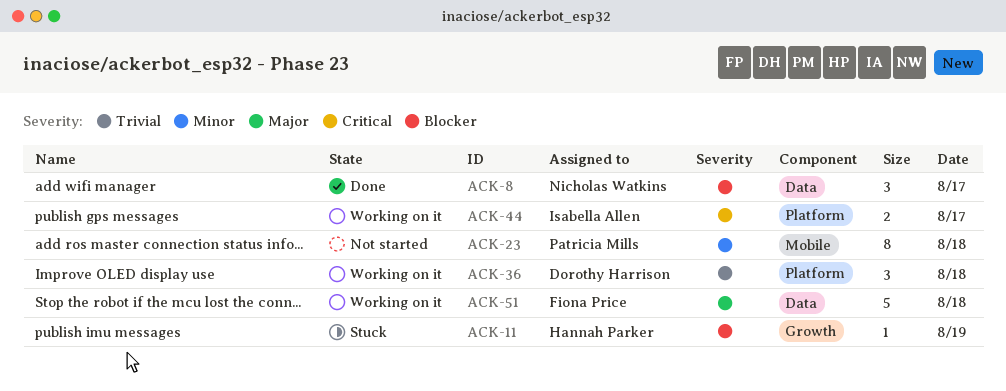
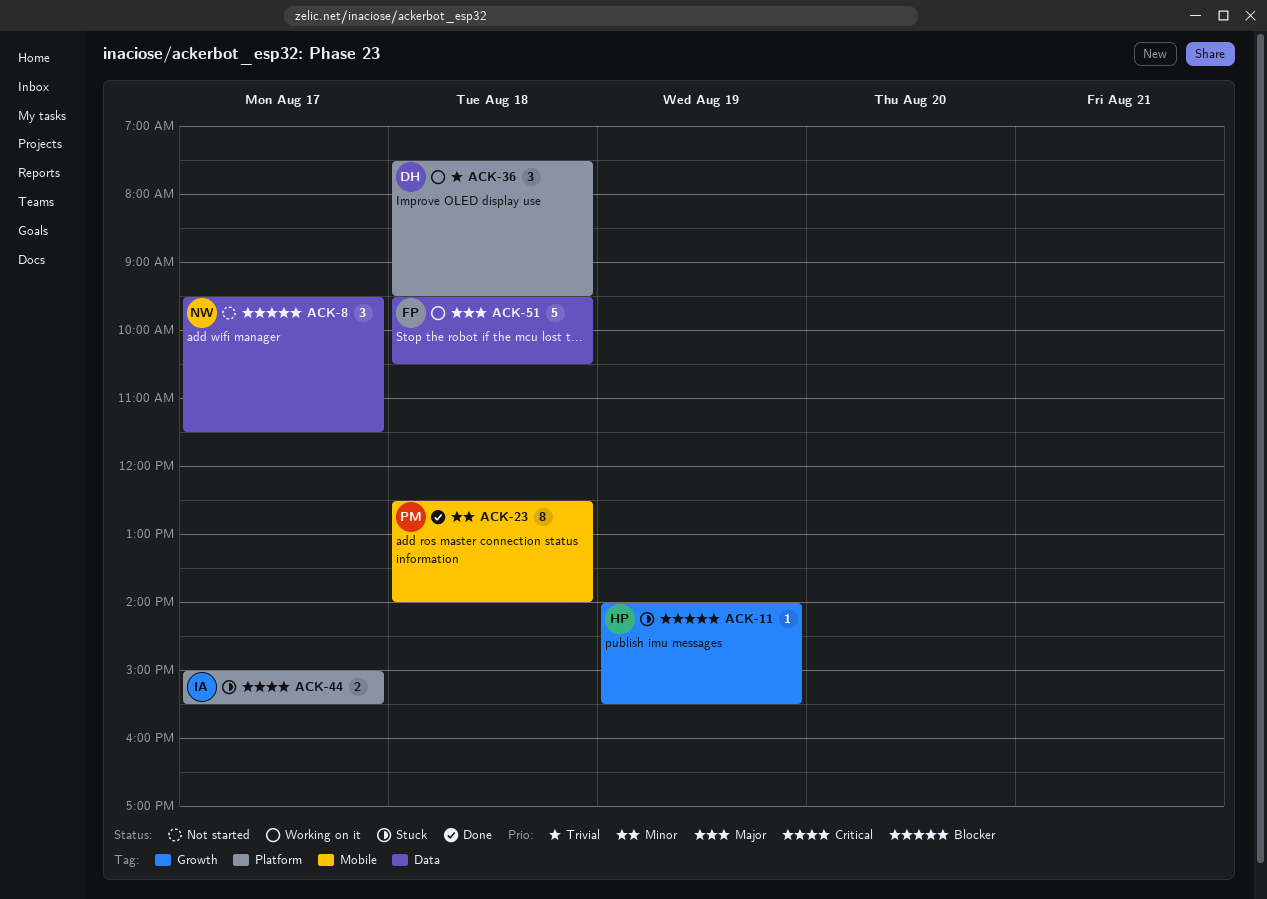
ACK-8, status: Done -> Not started
ACK-23, status: Not started -> Done
ACK-44, status: Working on it -> Stuck

